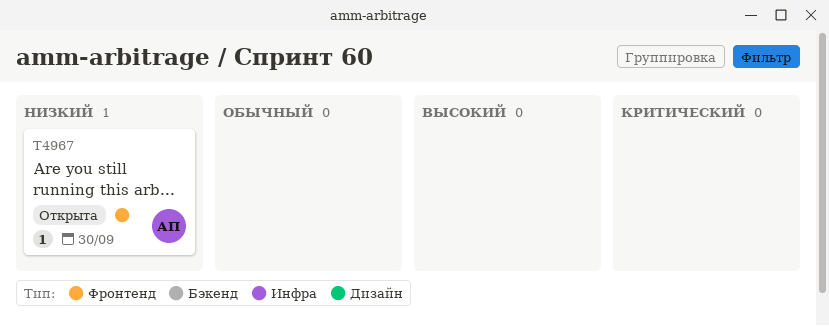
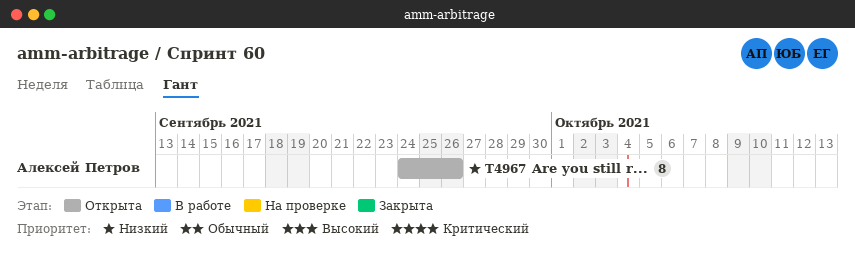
T4967, estimate: 1 -> 8
T4967, due: Sep 30 -> Sep 26

